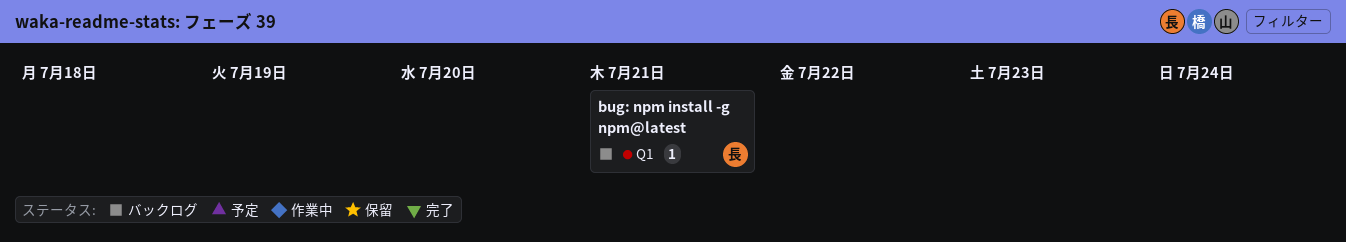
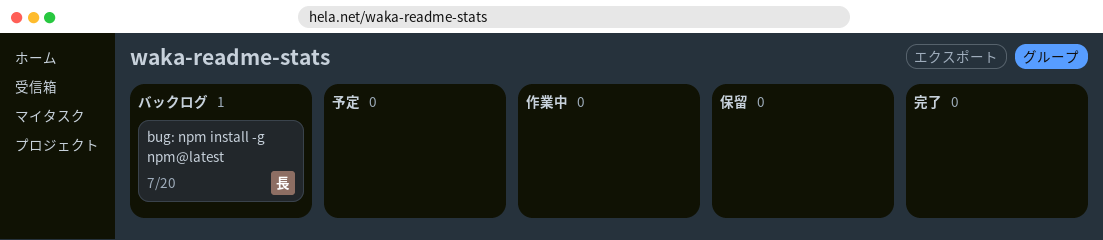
bug: npm install -g npm@latest, due: Jul 21 -> Jul 20

